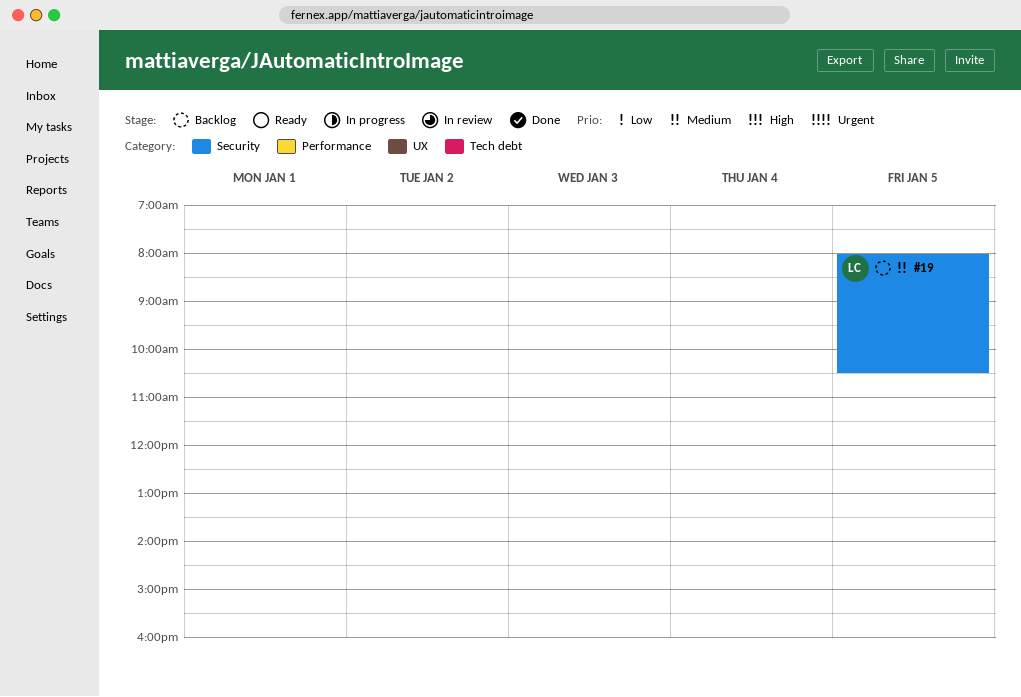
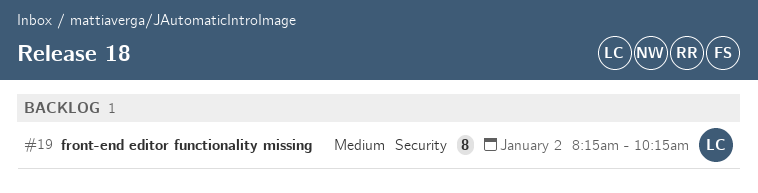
#19, day: Jan 5 -> Jan 2
#19, begins: 08:00 -> 08:15
#19, ends: 10:30 -> 10:15

